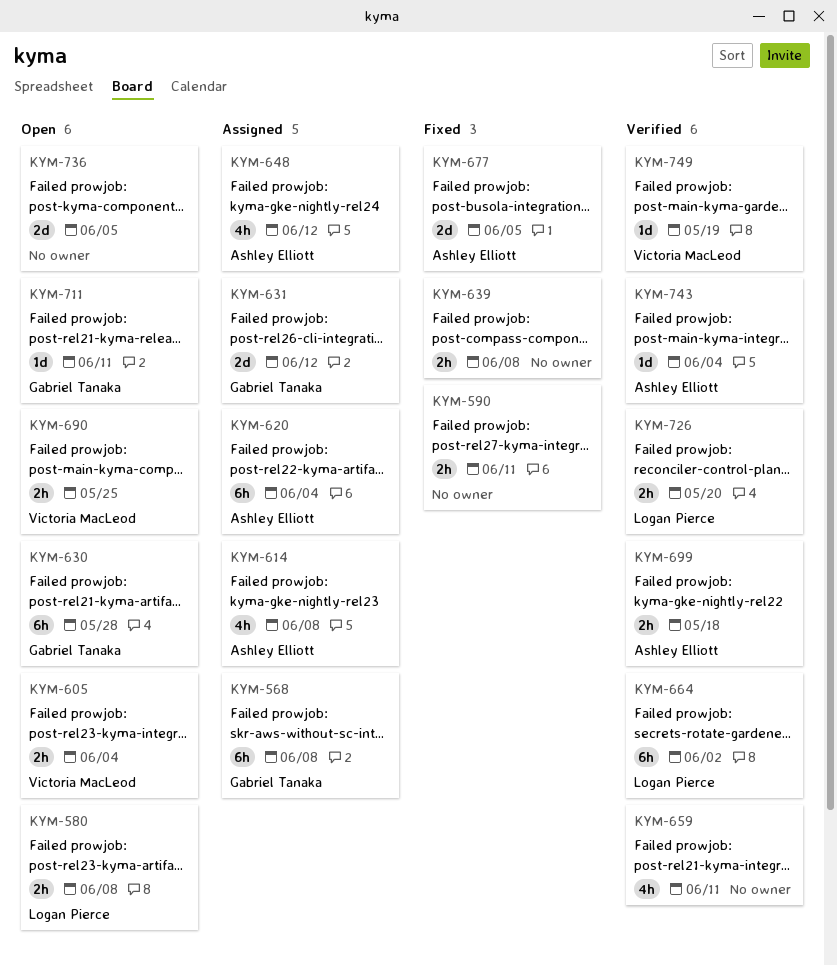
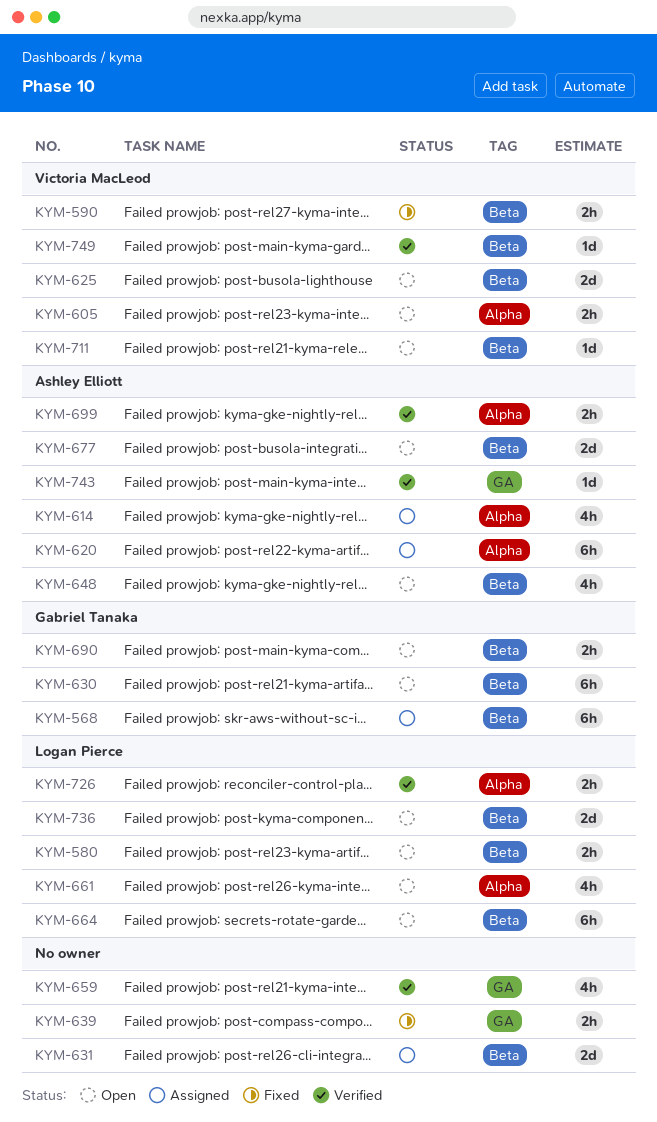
KYM-590, owner: none -> Victoria MacLeod
KYM-625: none -> present
KYM-631, owner: Gabriel Tanaka -> none
KYM-648, status: Assigned -> Open
KYM-661: none -> present
KYM-664, status: Verified -> Open
KYM-677, status: Fixed -> Open
KYM-690, owner: Victoria MacLeod -> Gabriel Tanaka
KYM-711, owner: Gabriel Tanaka -> Victoria MacLeod
KYM-736, owner: none -> Logan Pierce

